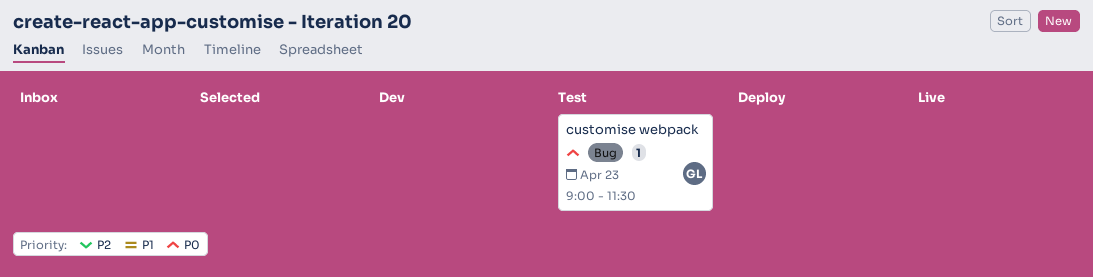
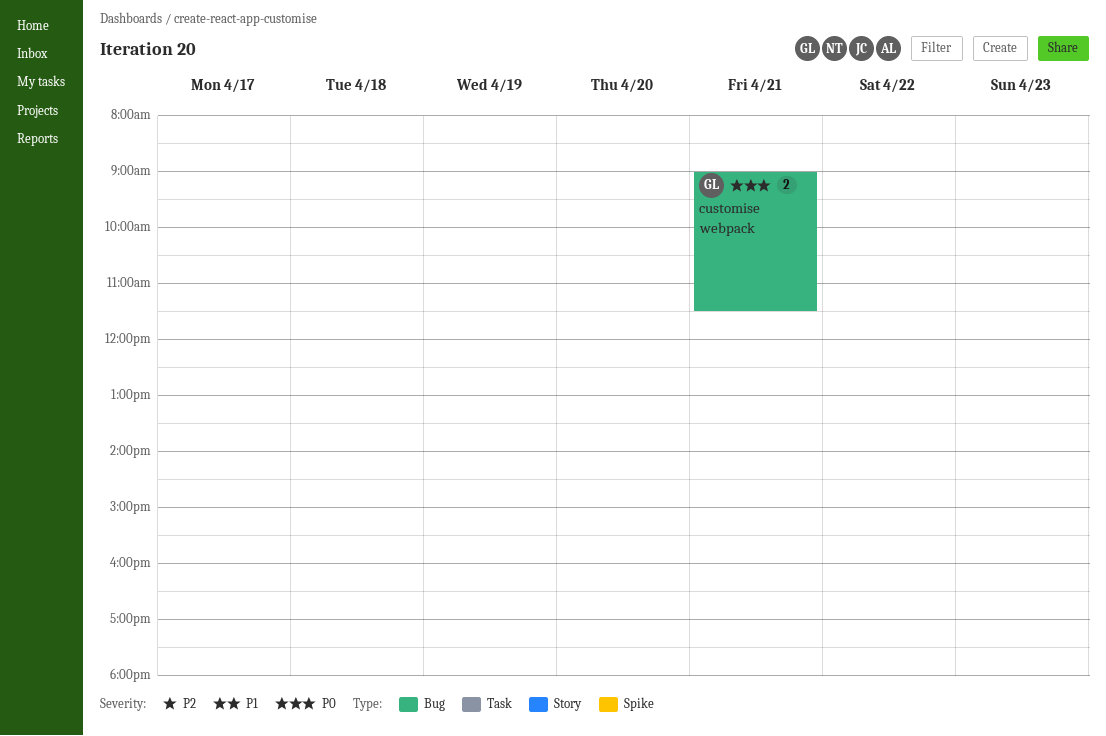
customise webpack, estimate: 1 -> 2
customise webpack, day: Apr 23 -> Apr 21

